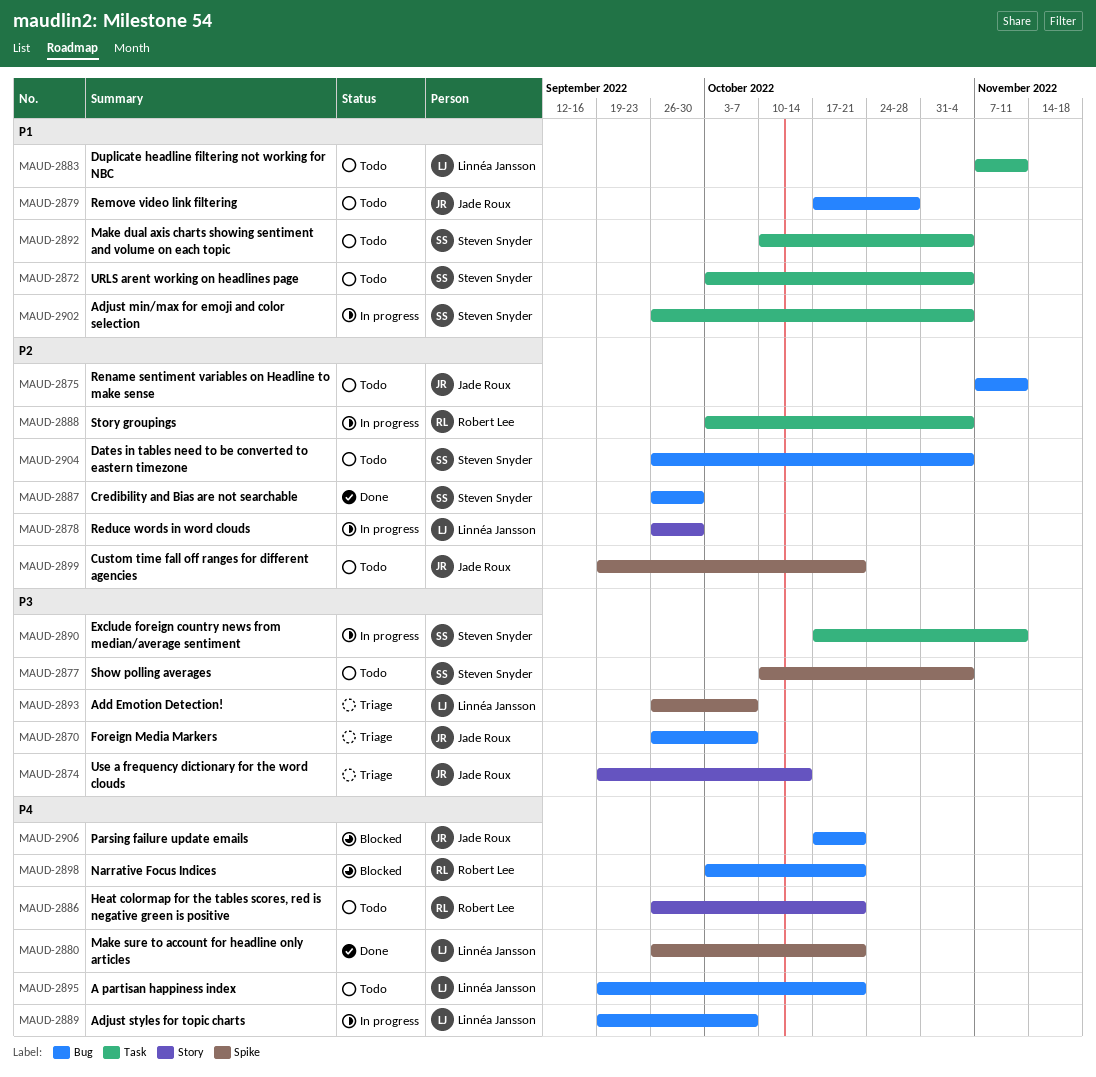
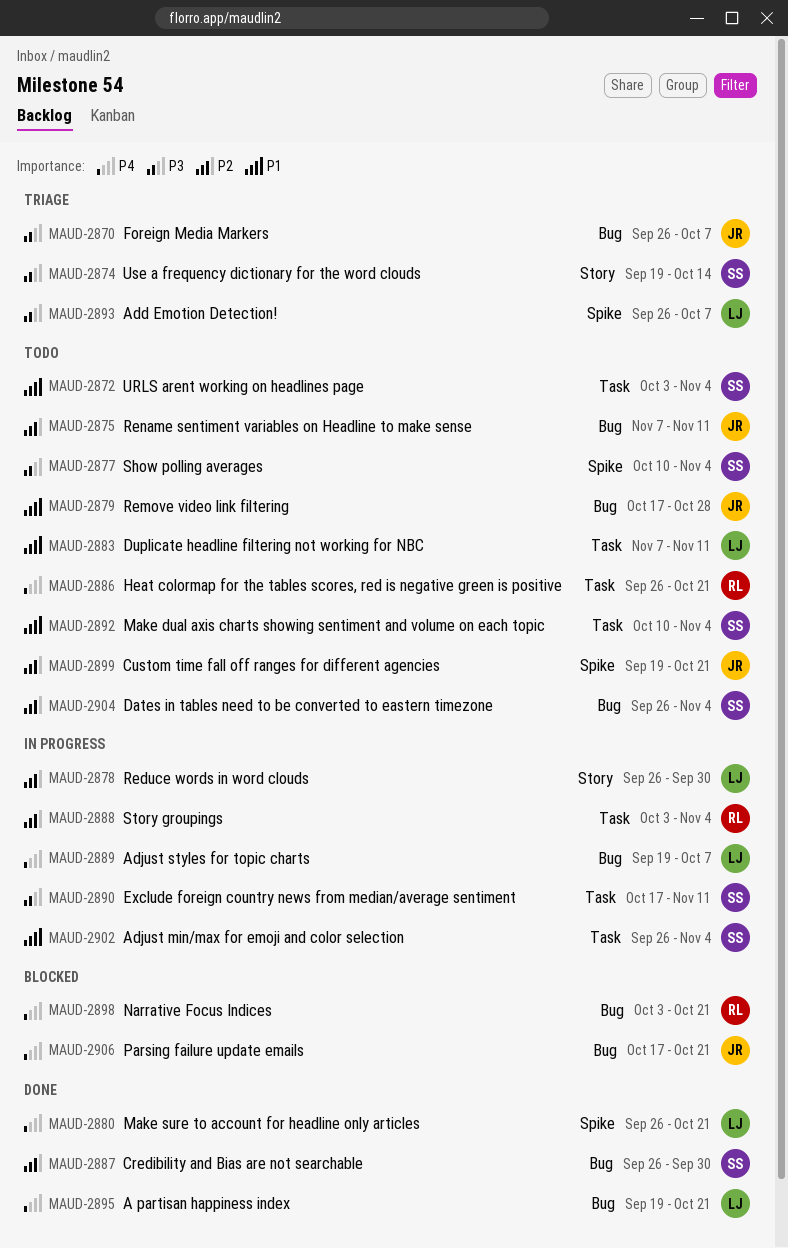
MAUD-2874, owner: Jade Roux -> Steven Snyder
MAUD-2886, label: Story -> Task
MAUD-2895, status: Todo -> Done

